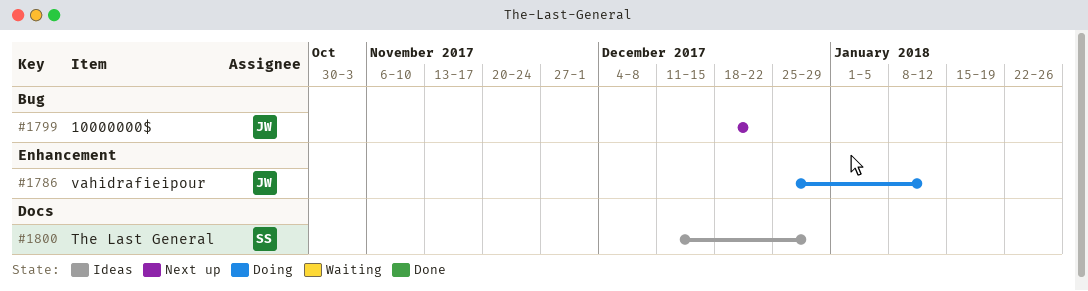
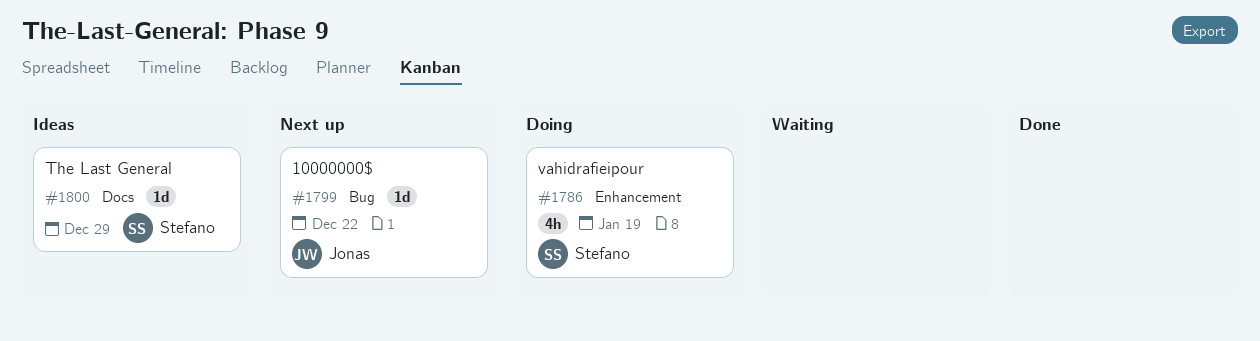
#1786, owner: Jonas -> Stefano
#1786, due: Jan 12 -> Jan 19

